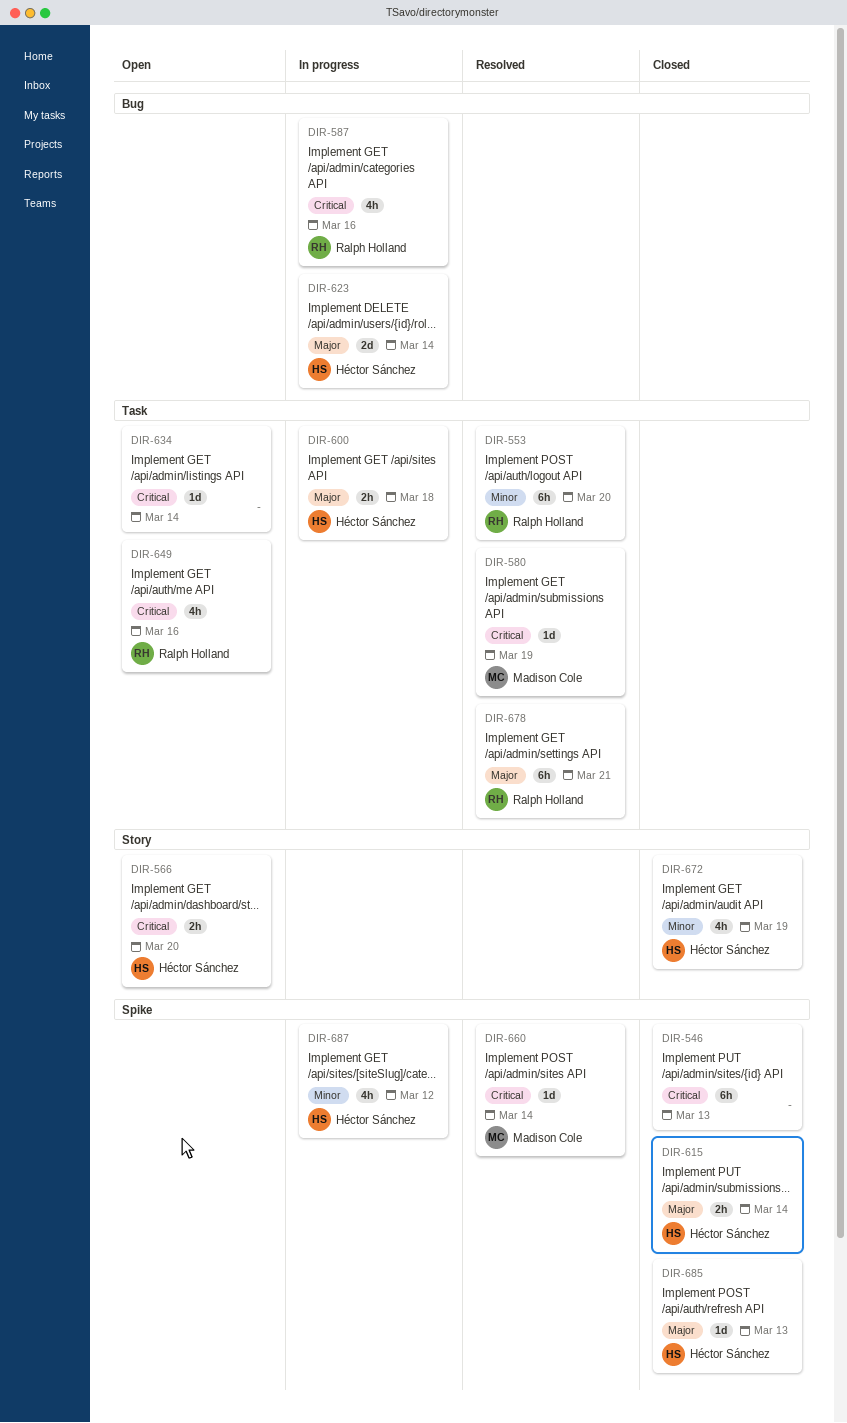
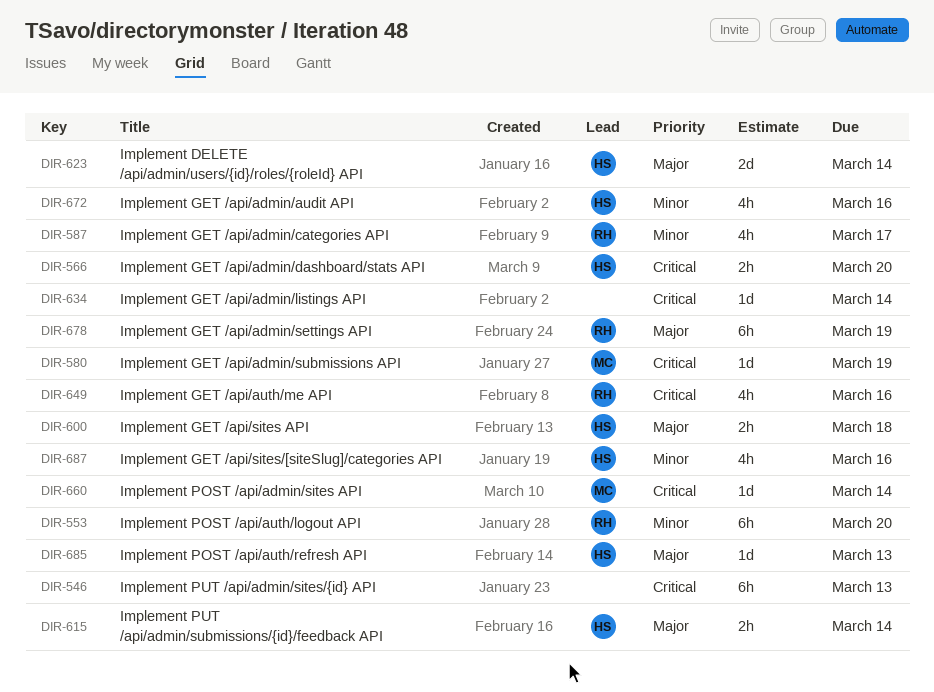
DIR-587, priority: Critical -> Minor
DIR-587, due: Mar 16 -> Mar 17
DIR-672, due: Mar 19 -> Mar 16
DIR-678, due: Mar 21 -> Mar 19
DIR-687, due: Mar 12 -> Mar 16

